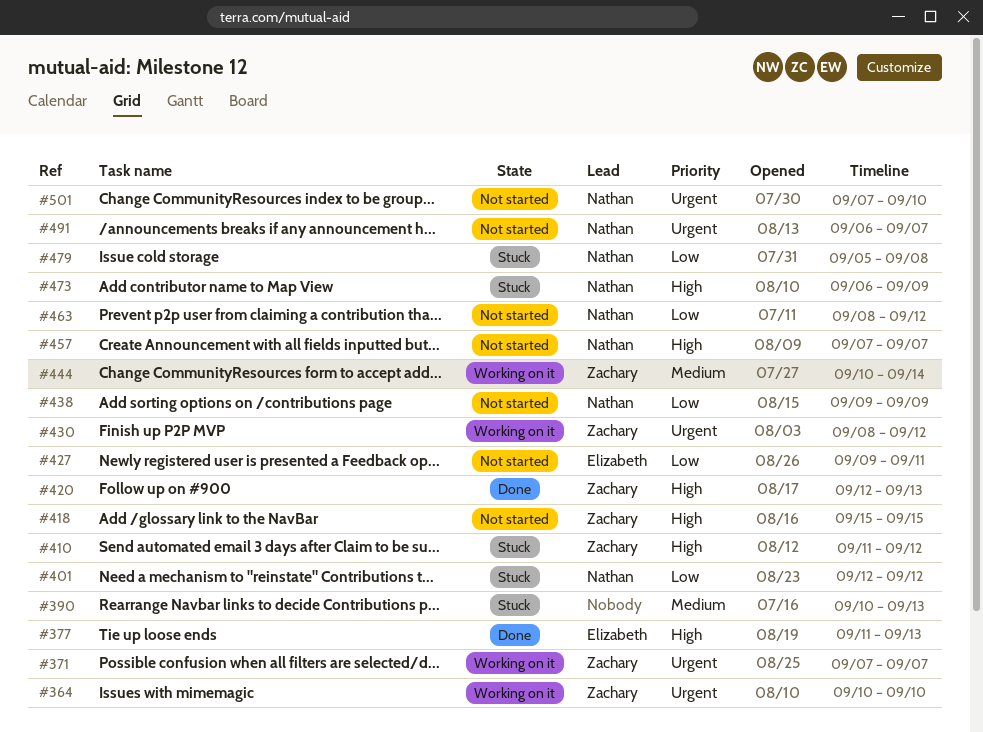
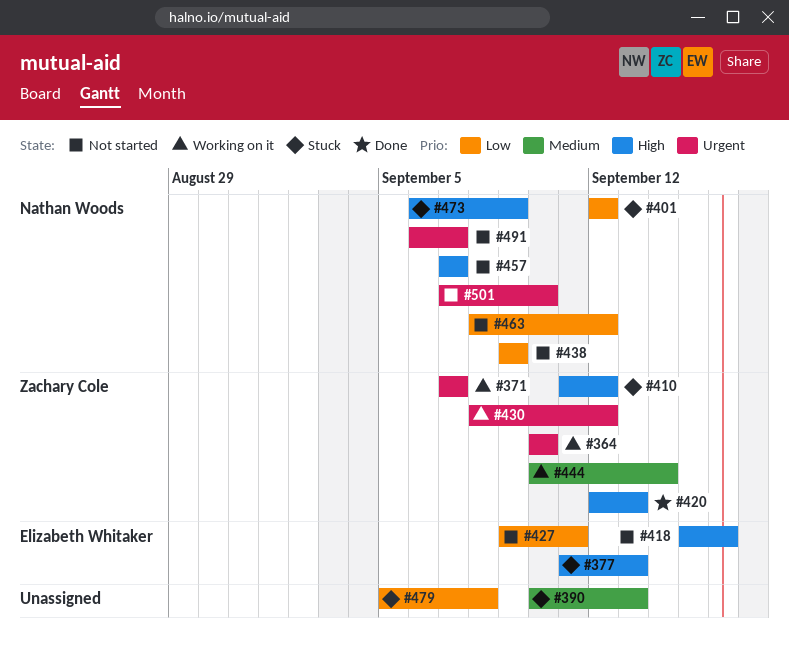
#377, status: Done -> Stuck
#418, owner: Zachary Cole -> Elizabeth Whitaker
#418, due: Sep 15 -> Sep 16
#479, owner: Nathan Woods -> none

